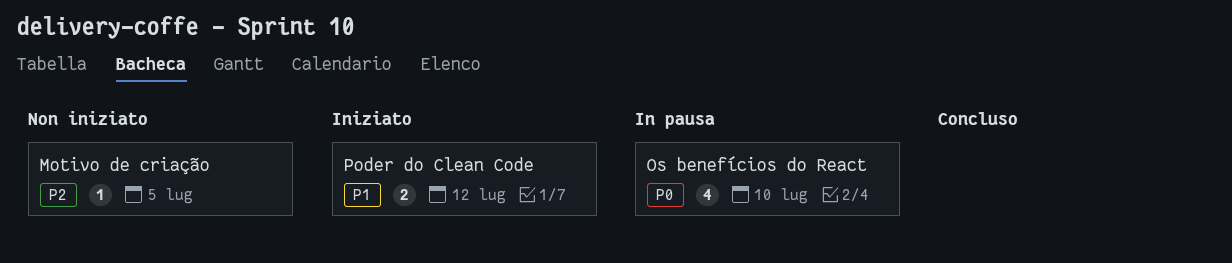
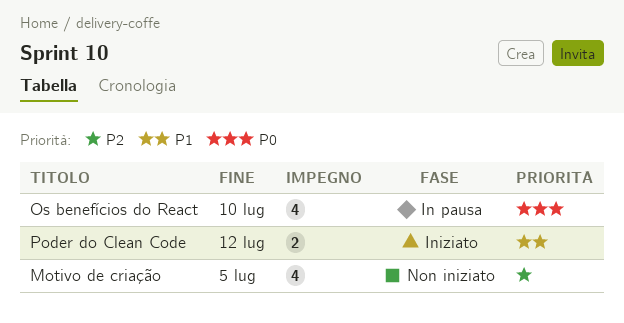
Motivo de criação, estimate: 1 -> 4

